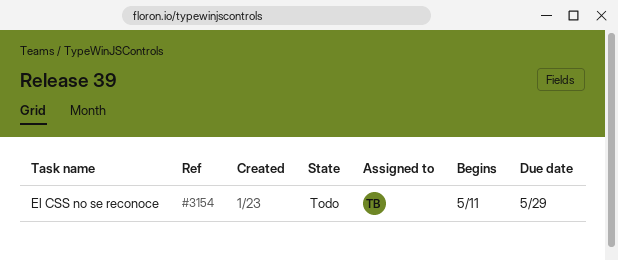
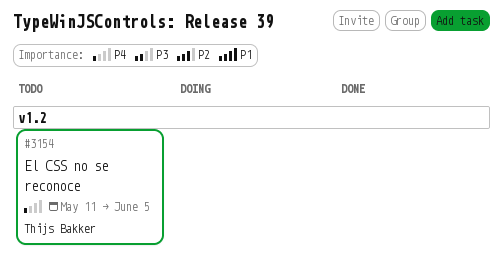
#3154, due: May 29 -> Jun 5

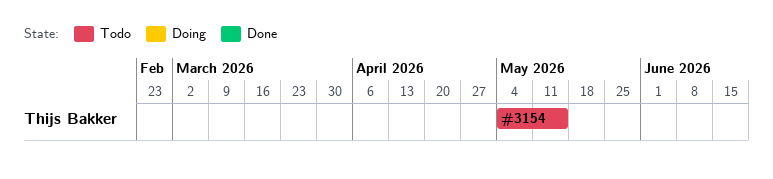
#3154, start: May 11 -> May 4
#3154, due: Jun 5 -> May 15

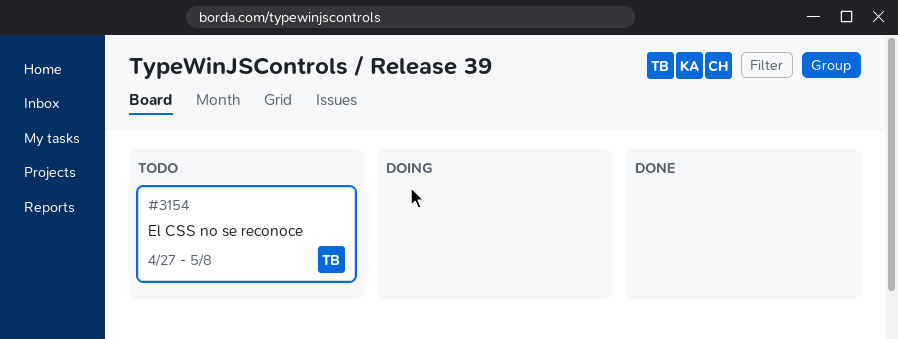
#3154, start: May 4 -> Apr 27
#3154, due: May 15 -> May 8

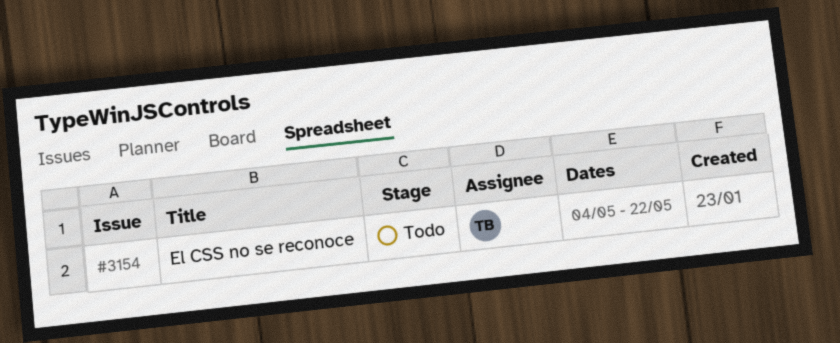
#3154, start: Apr 27 -> May 4
#3154, due: May 8 -> May 22

